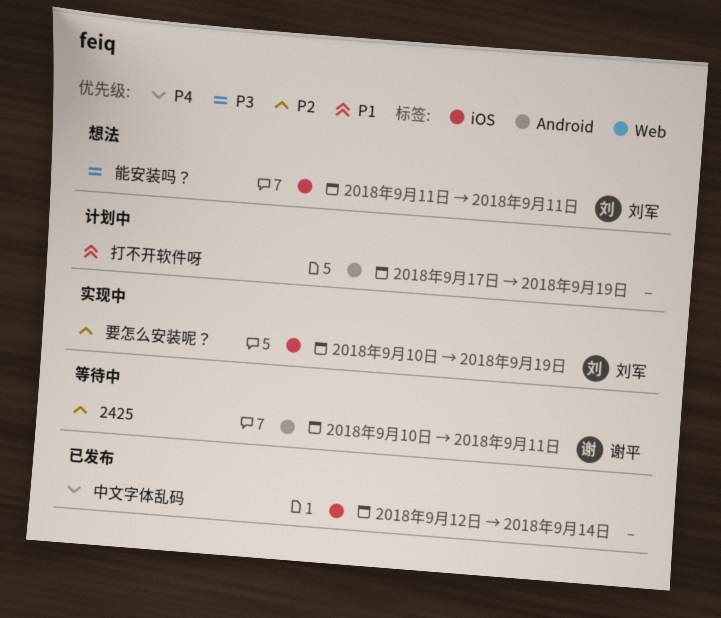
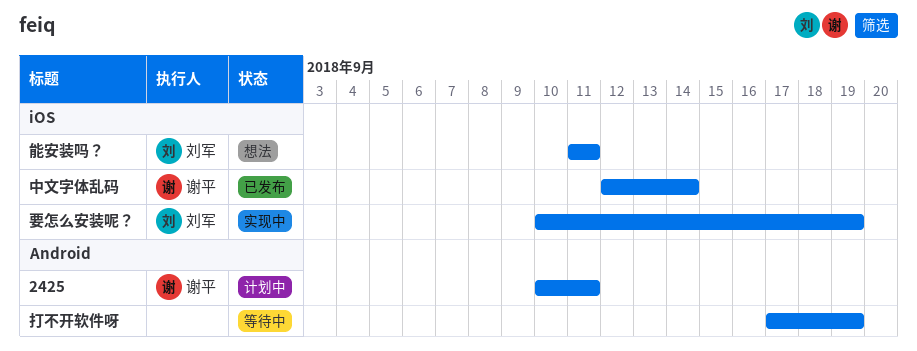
2425, status: 等待中 -> 计划中
中文字体乱码, owner: none -> 谢平
打不开软件呀, status: 计划中 -> 等待中

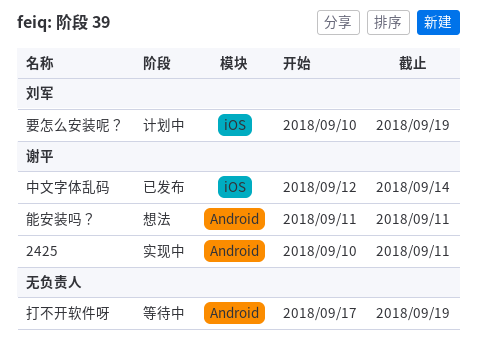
2425, status: 计划中 -> 实现中
能安装吗？, owner: 刘军 -> 谢平
能安装吗？, label: iOS -> Android
要怎么安装呢？, status: 实现中 -> 计划中

